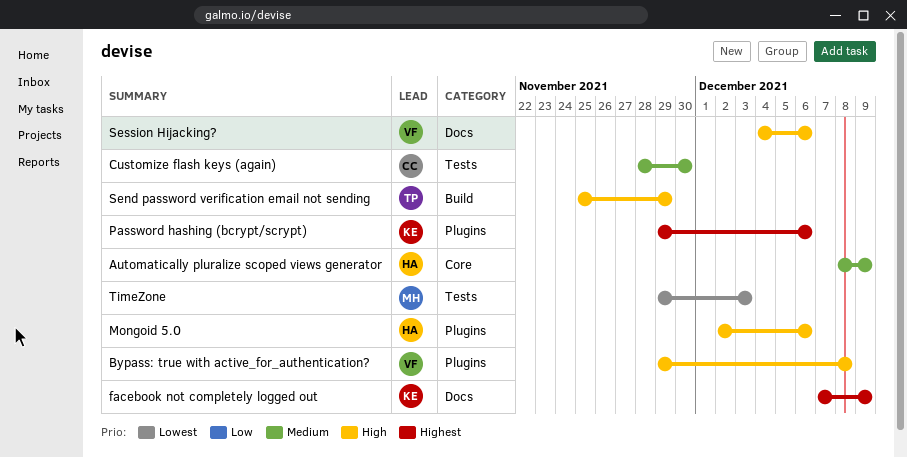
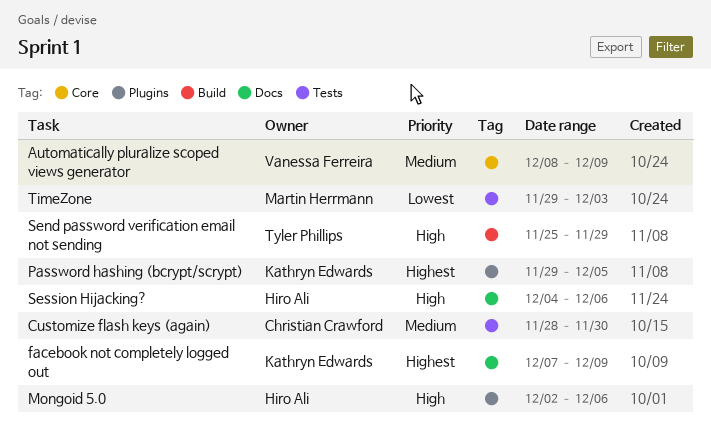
Automatically pluralize scoped views generator, owner: Hiro Ali -> Vanessa Ferreira
Bypass: true with active_for_authentication?: present -> none
Password hashing (bcrypt/scrypt), due: Dec 6 -> Dec 5
Session Hijacking?, owner: Vanessa Ferreira -> Hiro Ali

